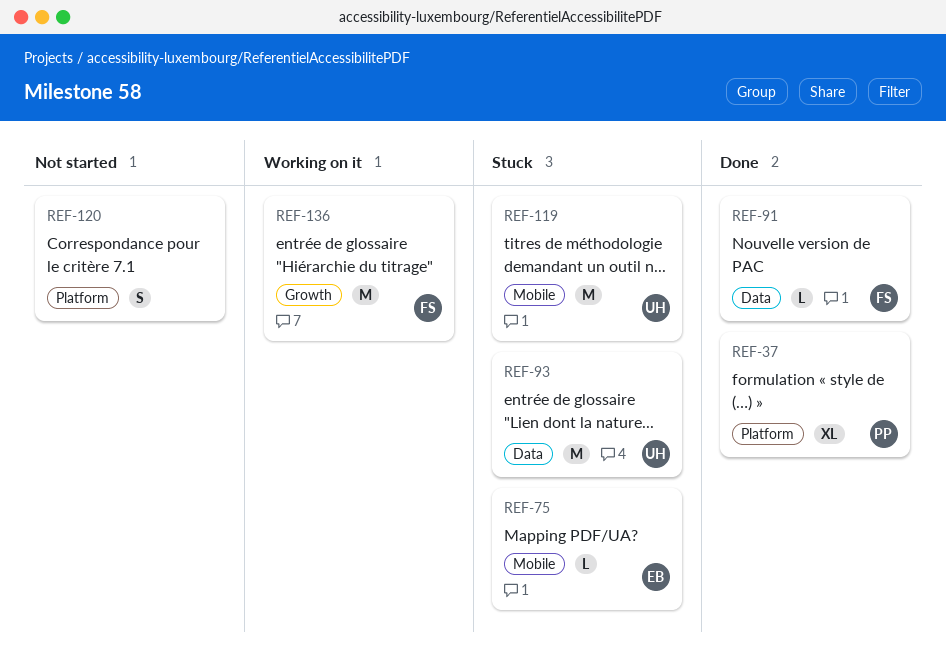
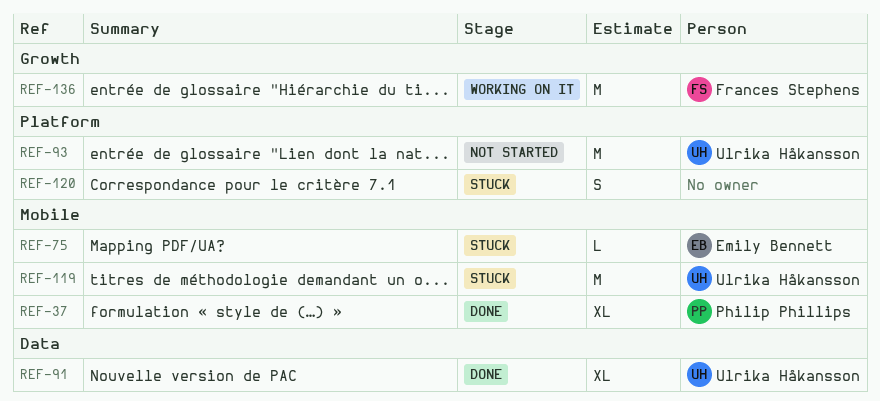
REF-37, label: Platform -> Mobile
REF-91, owner: Frances Stephens -> Ulrika Håkansson
REF-91, estimate: L -> XL
REF-93, status: Stuck -> Not started
REF-93, label: Data -> Platform
REF-120, status: Not started -> Stuck

